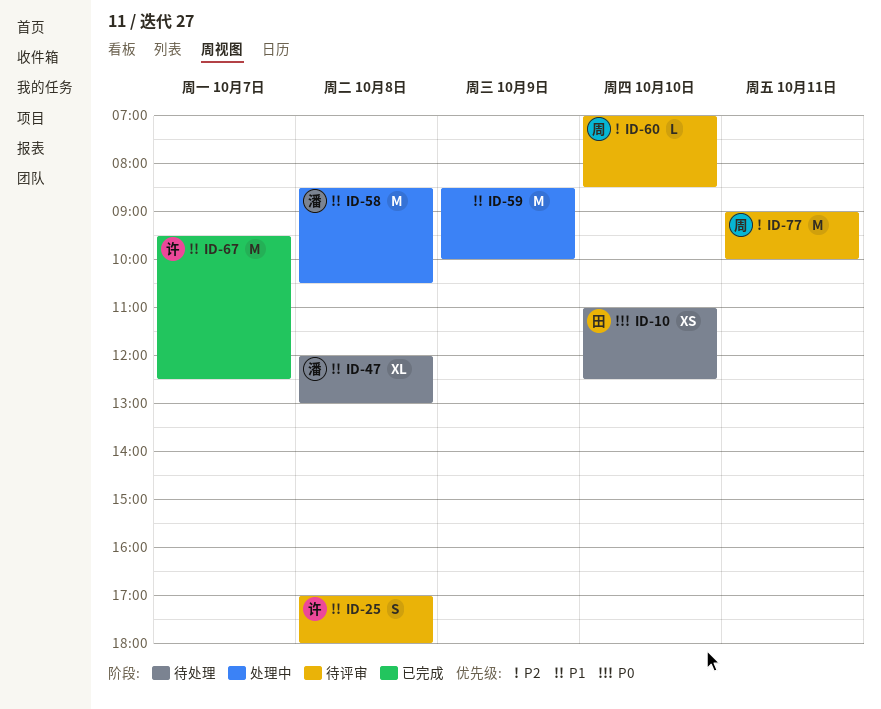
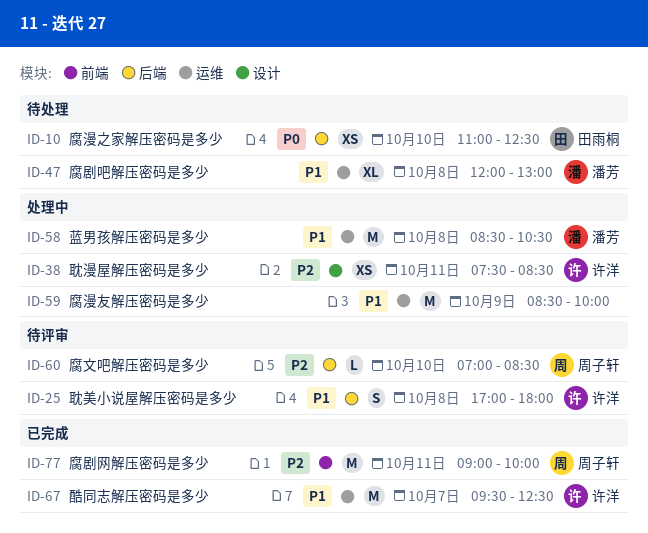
ID-38: none -> present
ID-77, status: 待评审 -> 已完成

